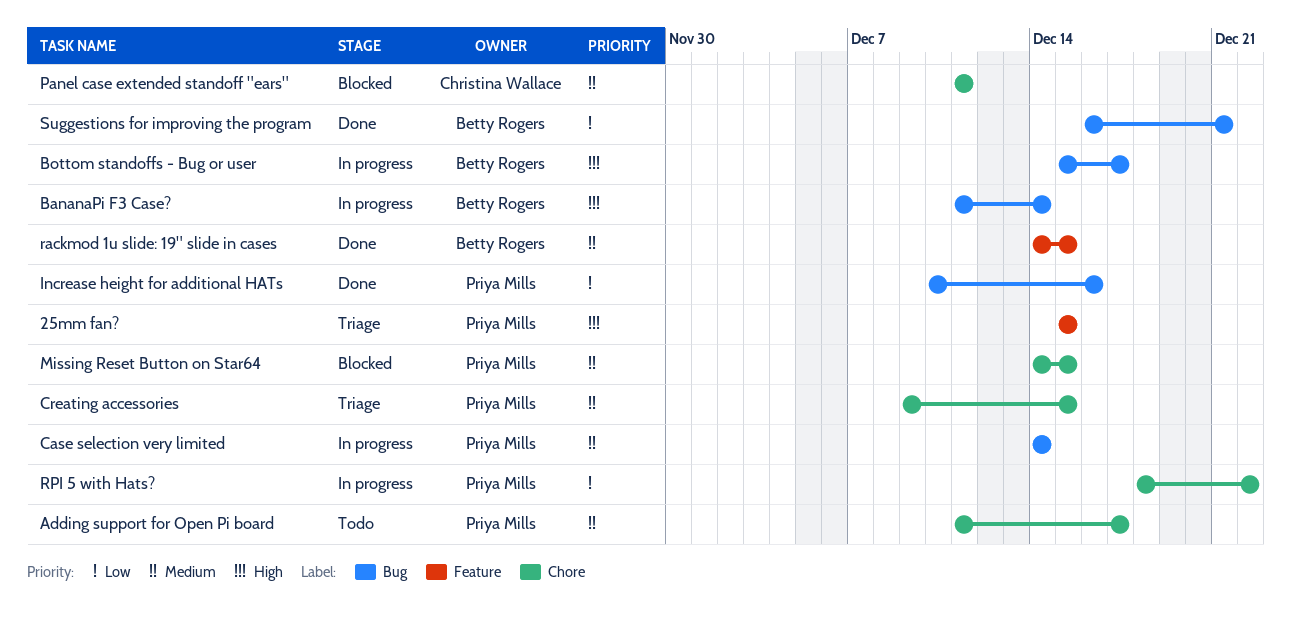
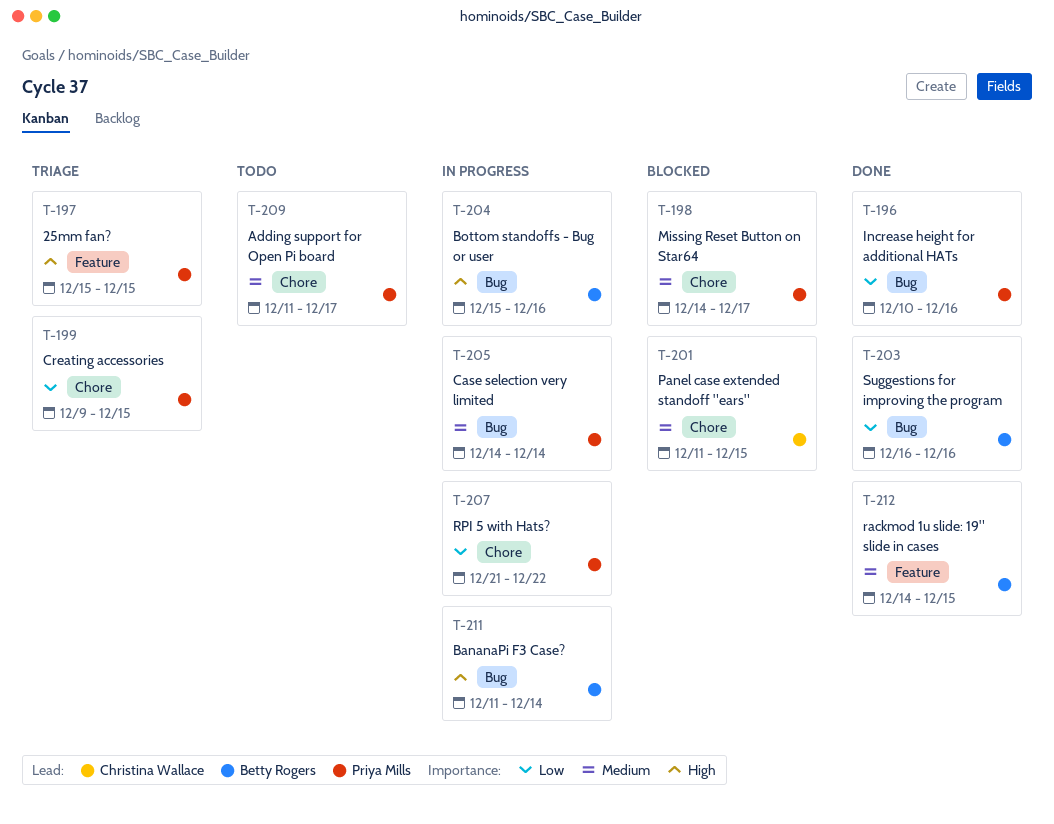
Bottom standoffs - Bug or user, due: Dec 17 -> Dec 16
Creating accessories, priority: Medium -> Low
Missing Reset Button on Star64, due: Dec 15 -> Dec 17
Panel case extended standoff "ears", due: Dec 11 -> Dec 15
RPI 5 with Hats?, start: Dec 18 -> Dec 21
Suggestions for improving the program, due: Dec 21 -> Dec 16

